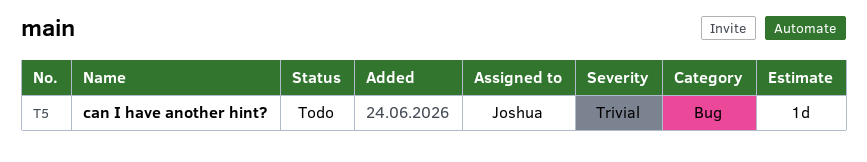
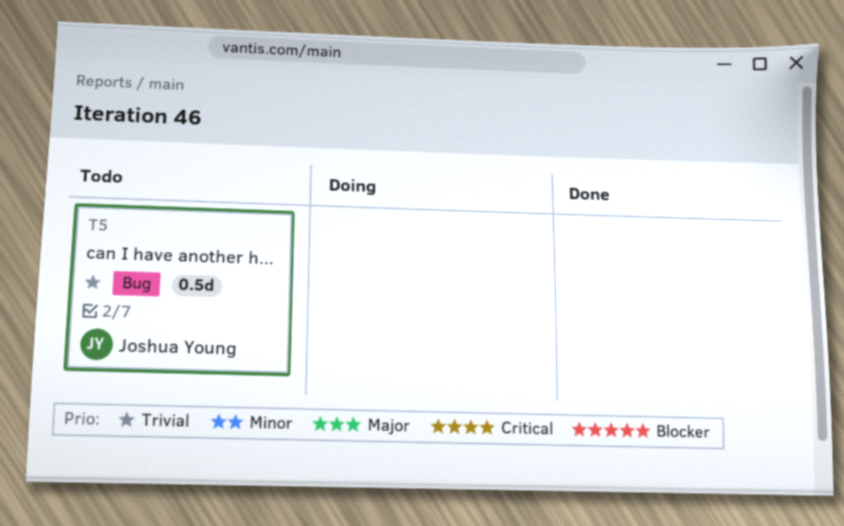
T5, estimate: 1d -> 0.5d

